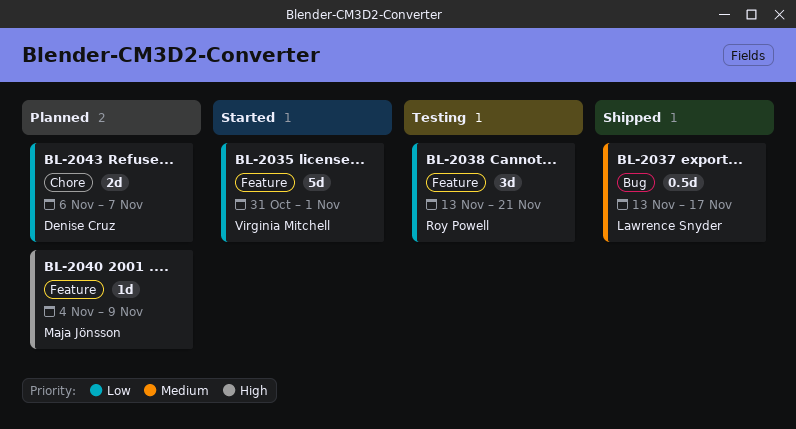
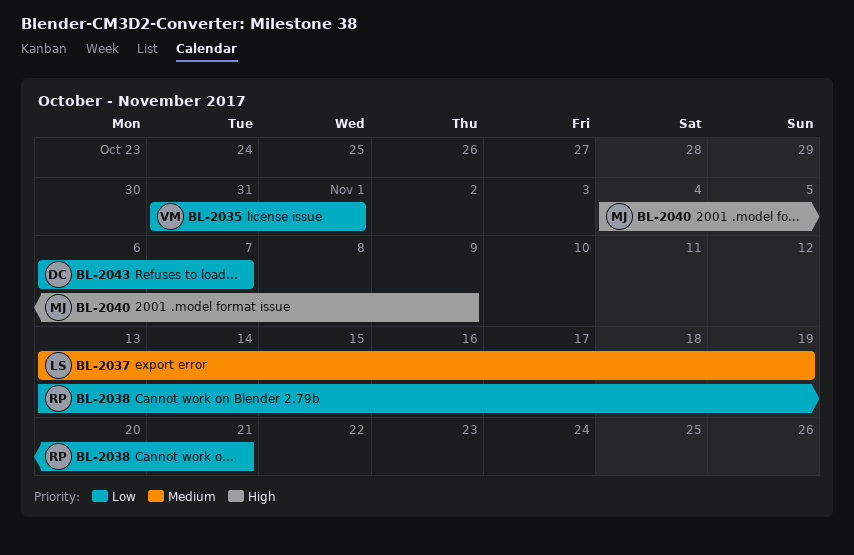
BL-2037, due: Nov 17 -> Nov 19

